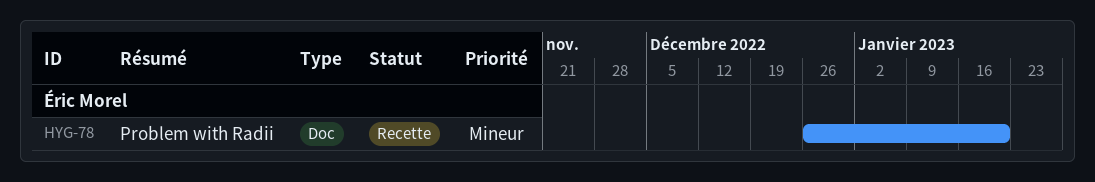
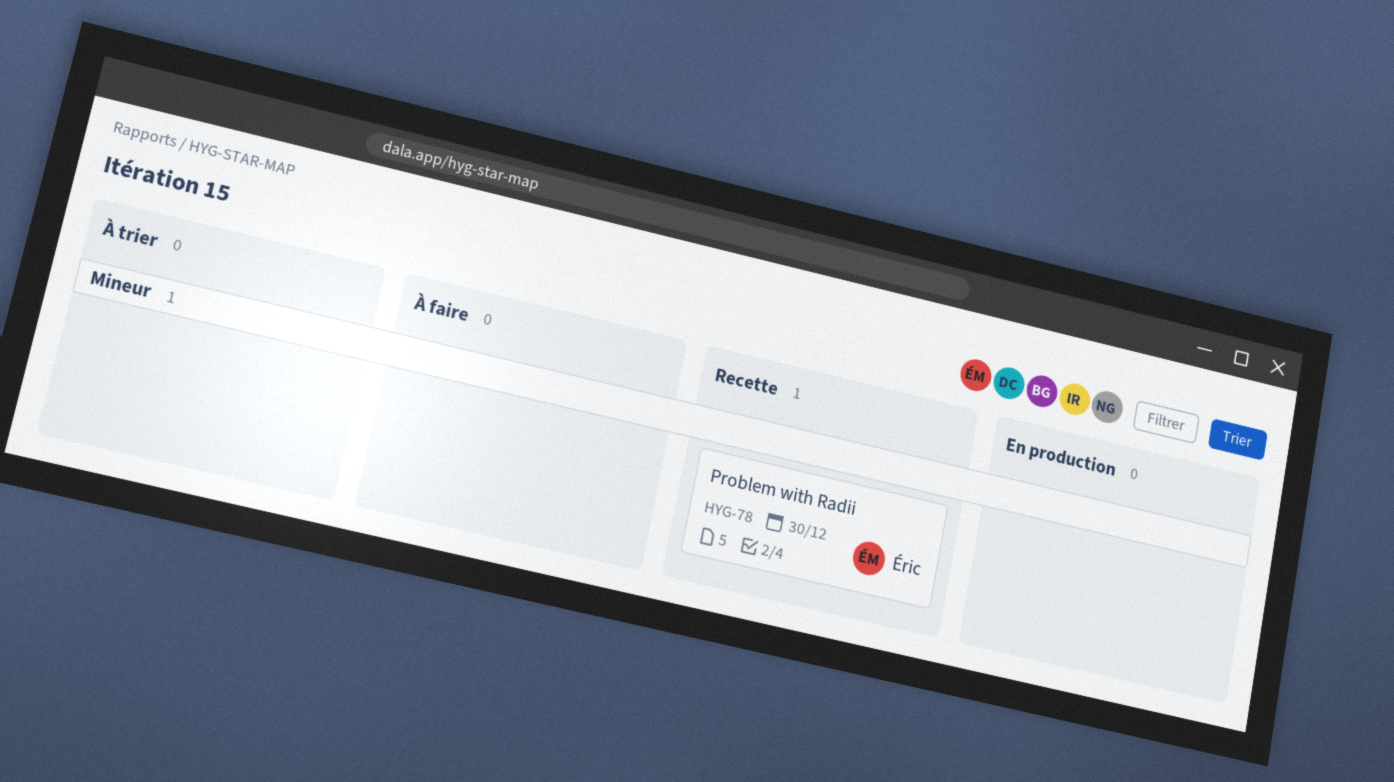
HYG-78, due: Jan 20 -> Dec 30

